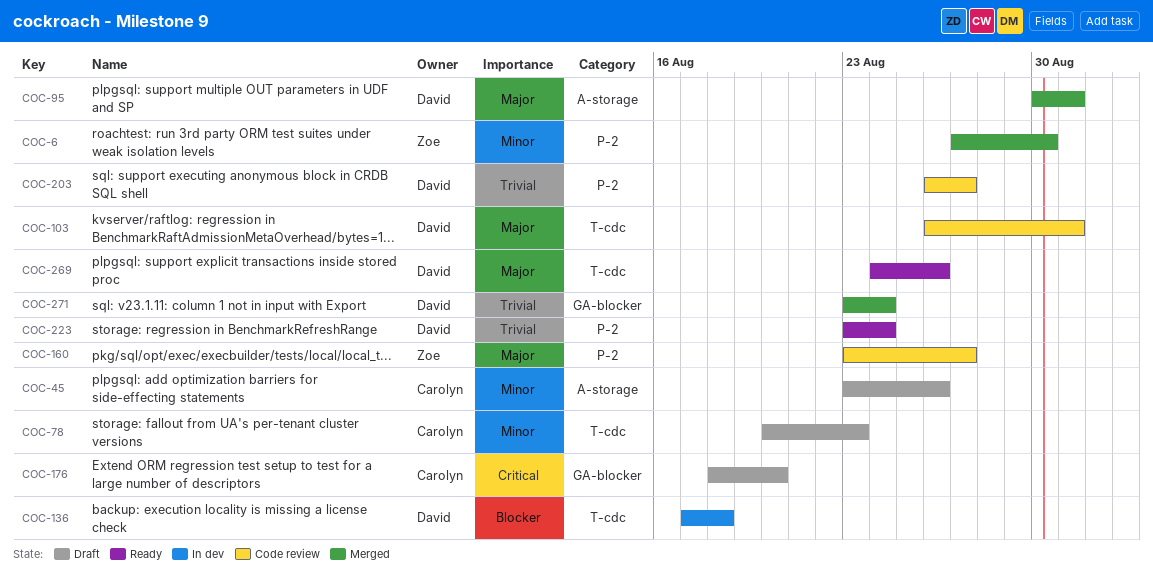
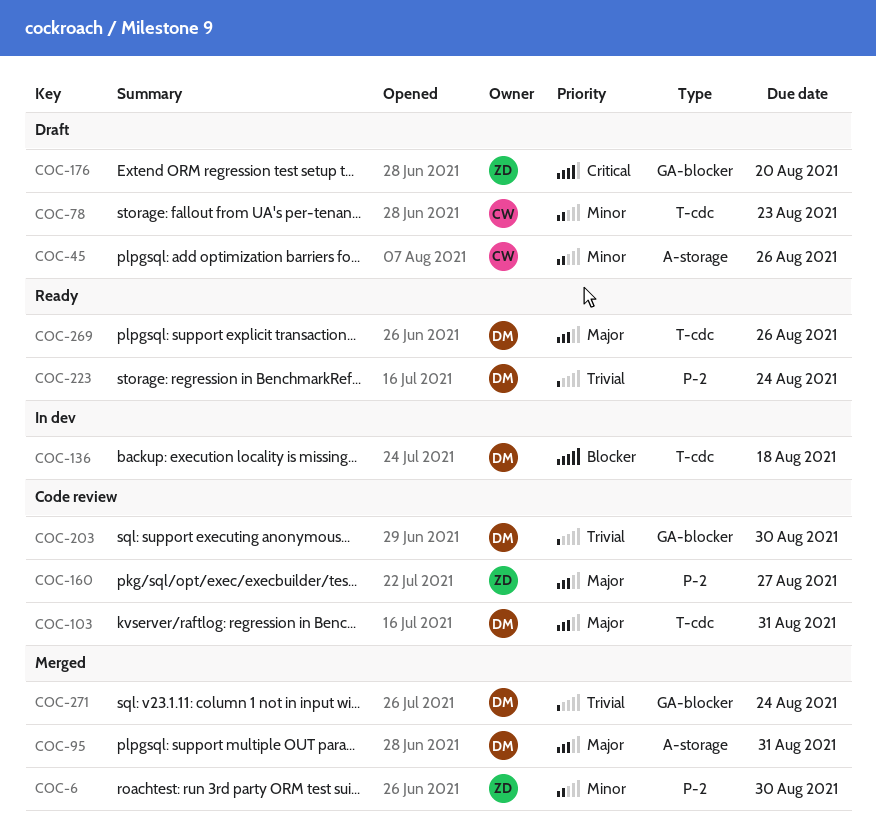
COC-176, owner: Carolyn -> Zoe
COC-203, label: P-2 -> GA-blocker
COC-203, due: Aug 27 -> Aug 30

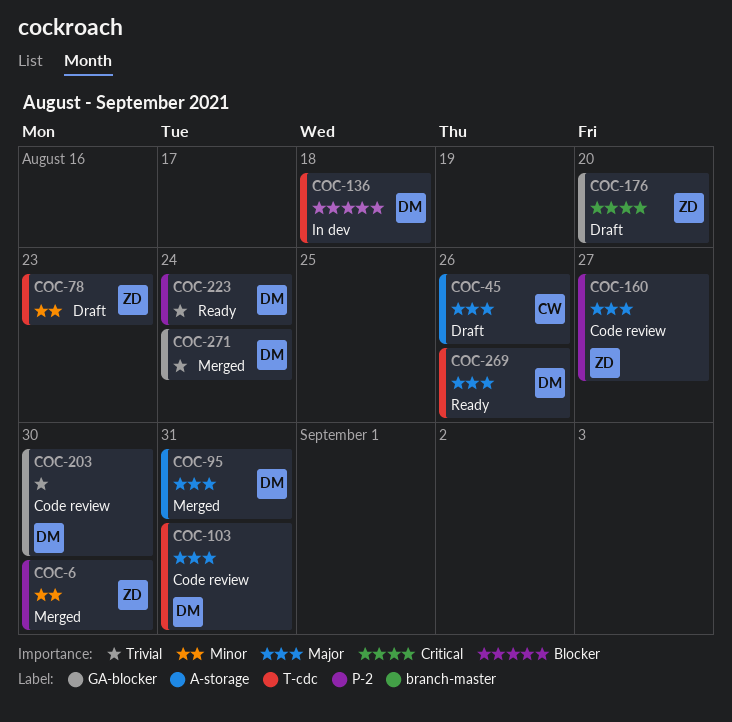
COC-45, priority: Minor -> Major
COC-78, owner: CW -> ZD

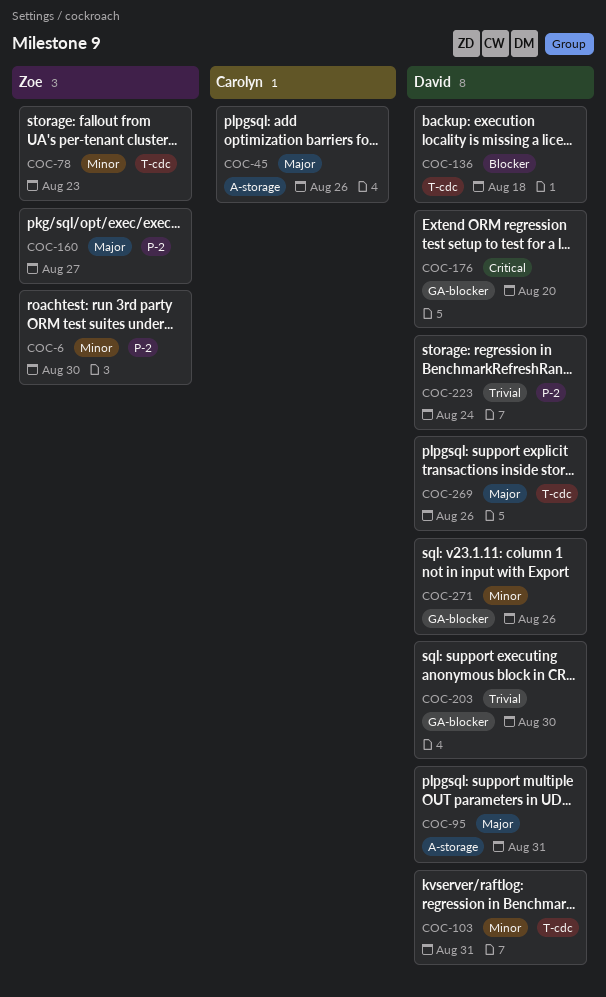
COC-103, priority: Major -> Minor
COC-176, owner: Zoe -> David
COC-271, priority: Trivial -> Minor
COC-271, due: Aug 24 -> Aug 26

